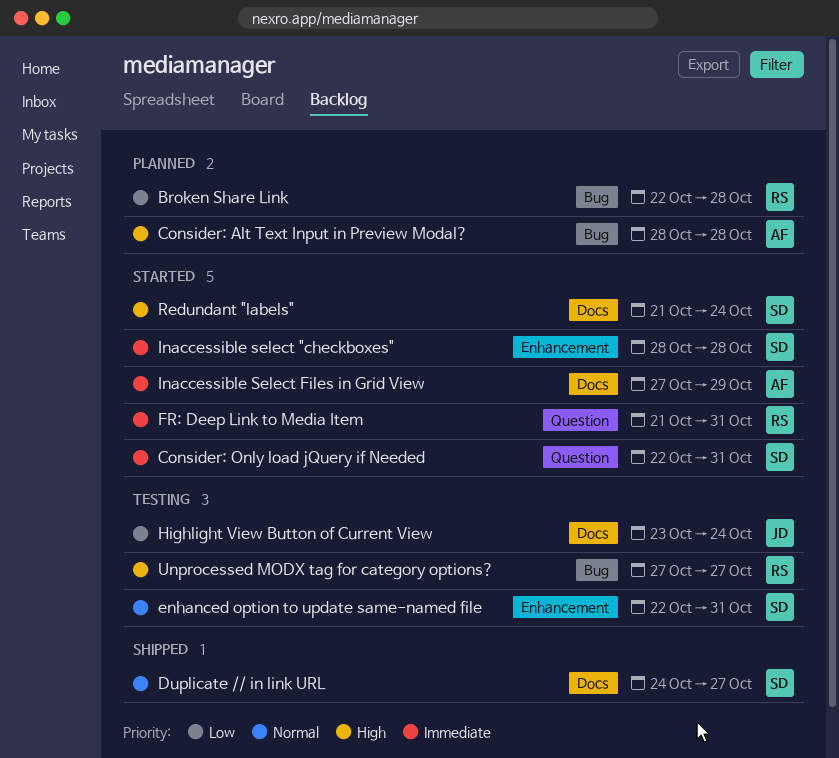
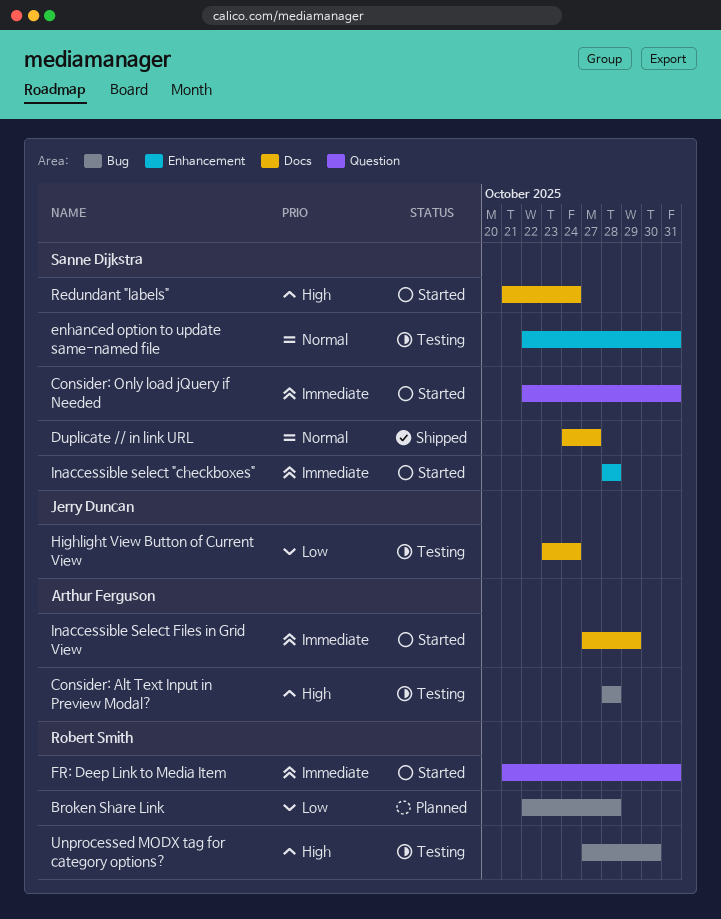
Consider: Alt Text Input in Preview Modal?, status: Planned -> Testing
Unprocessed MODX tag for category options?, due: Oct 27 -> Oct 30

